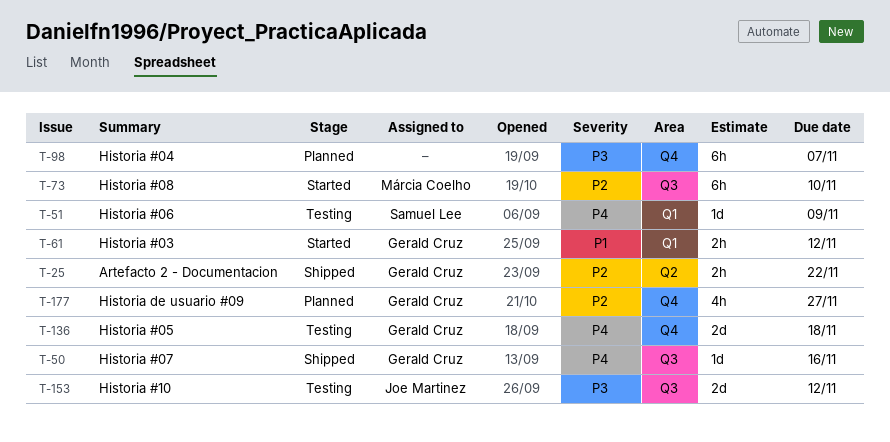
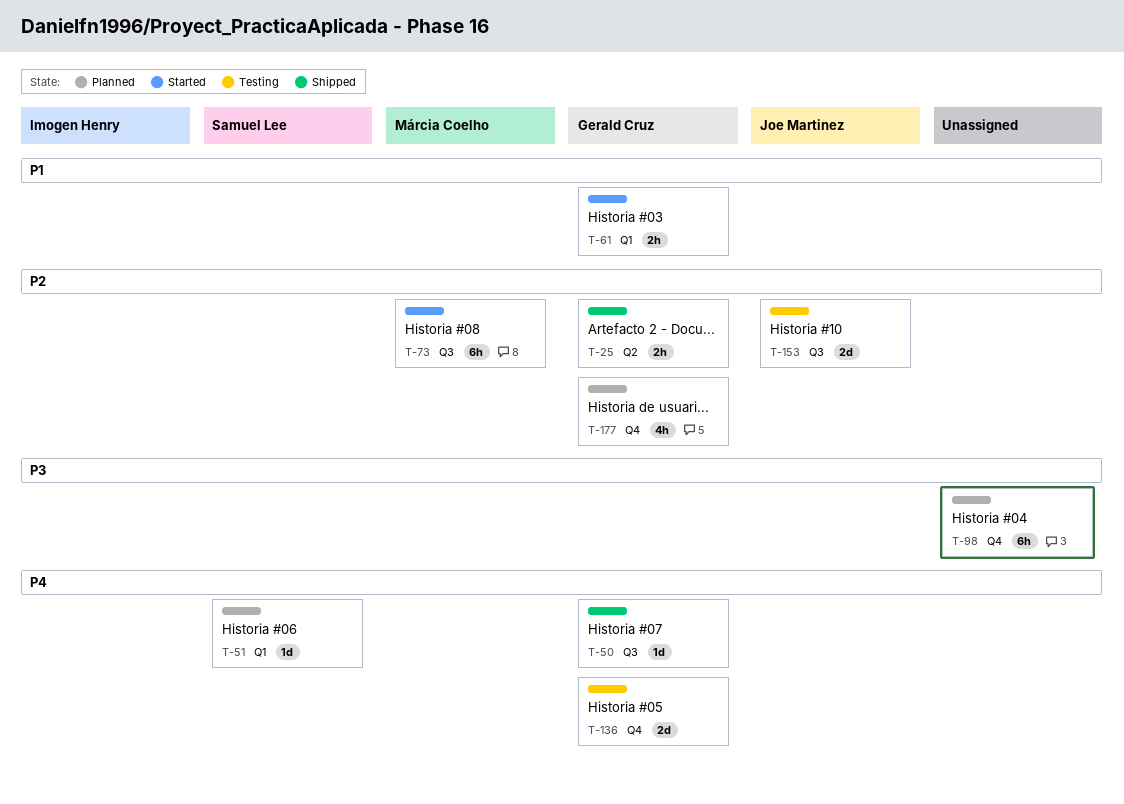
T-51, status: Testing -> Planned
T-153, priority: P3 -> P2

